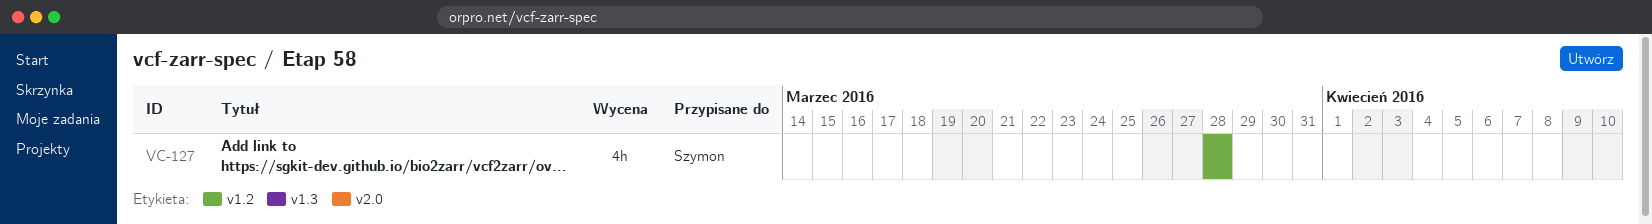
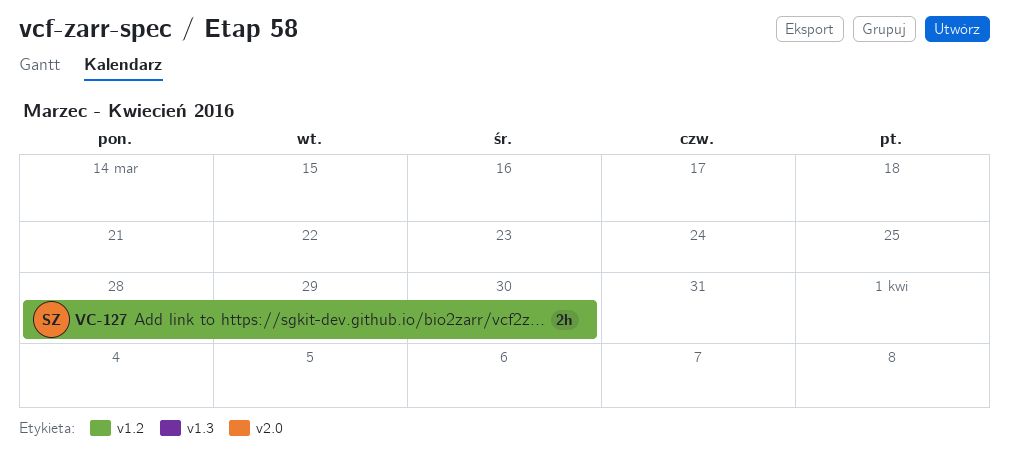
VC-127, estimate: 4h -> 2h
VC-127, due: Mar 28 -> Mar 30

